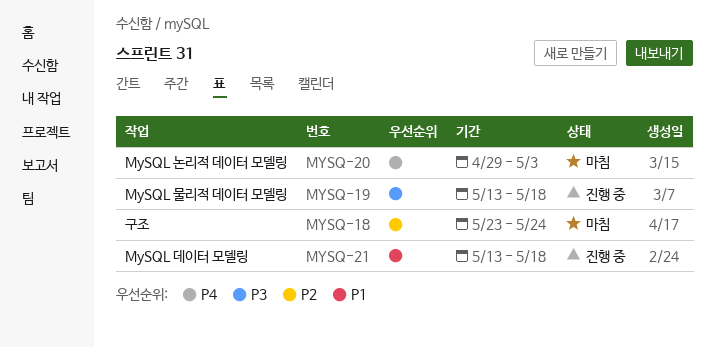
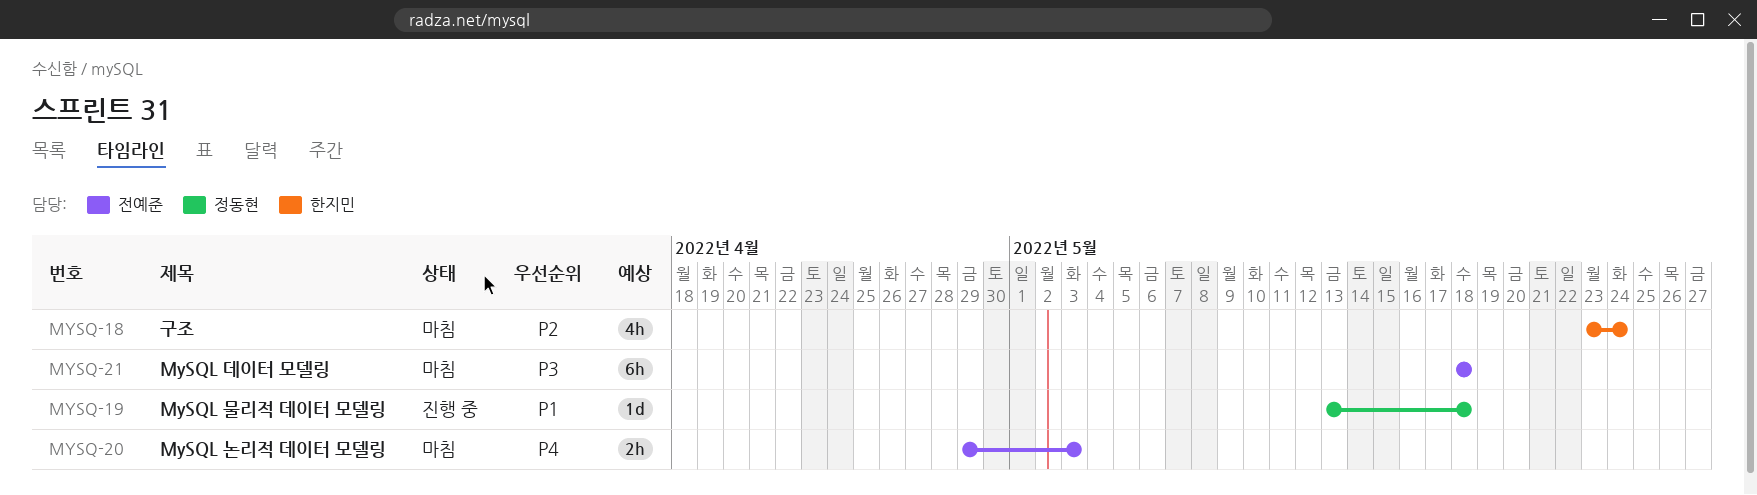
MYSQ-19, priority: P3 -> P1
MYSQ-21, status: 진행 중 -> 마침
MYSQ-21, priority: P1 -> P3
MYSQ-21, start: May 13 -> May 18

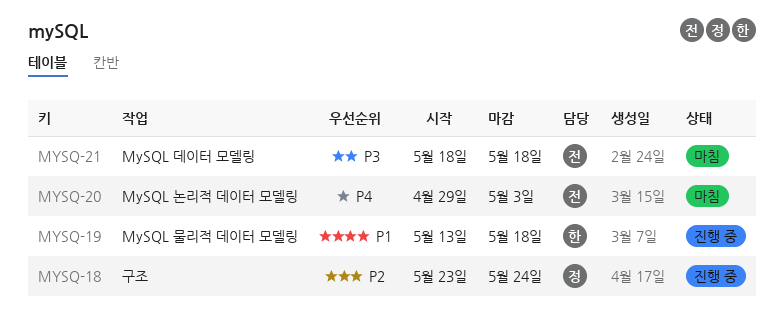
MYSQ-18, status: 마침 -> 진행 중
MYSQ-18, owner: 한지민 -> 정동현
MYSQ-19, owner: 정동현 -> 한지민

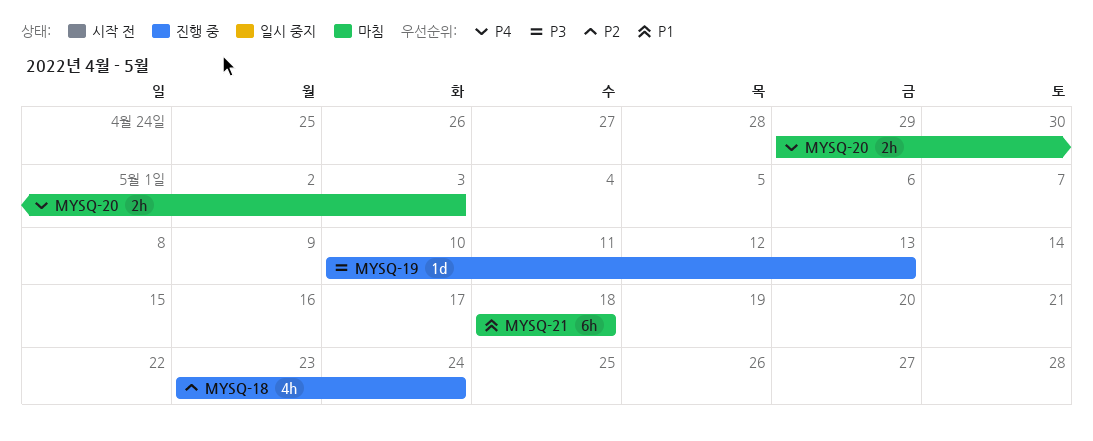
MYSQ-19, priority: P1 -> P3
MYSQ-19, start: May 13 -> May 10
MYSQ-19, due: May 18 -> May 13
MYSQ-21, priority: P3 -> P1

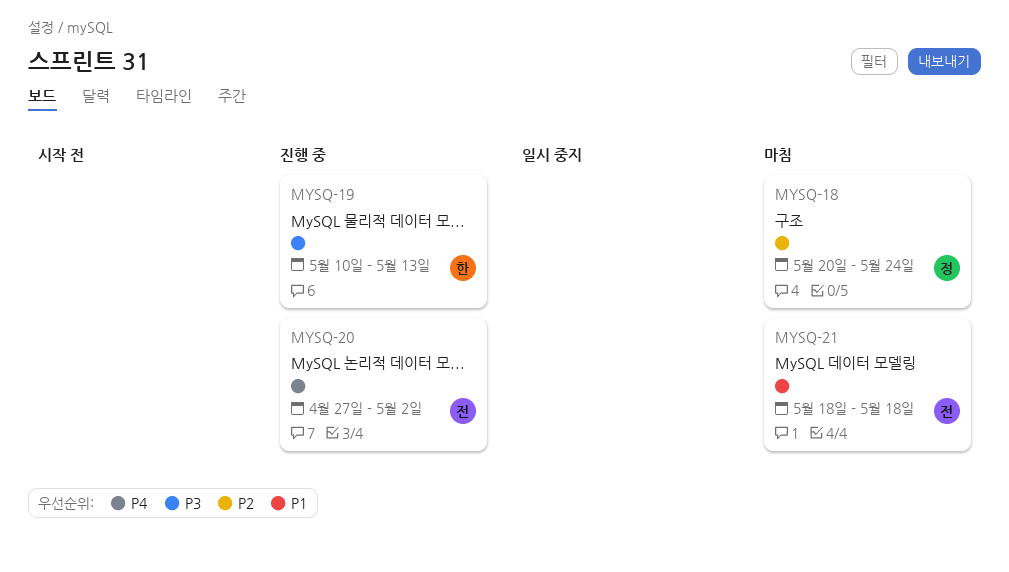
MYSQ-18, status: 진행 중 -> 마침
MYSQ-18, start: May 23 -> May 20
MYSQ-20, status: 마침 -> 진행 중
MYSQ-20, start: Apr 29 -> Apr 27
MYSQ-20, due: May 3 -> May 2

